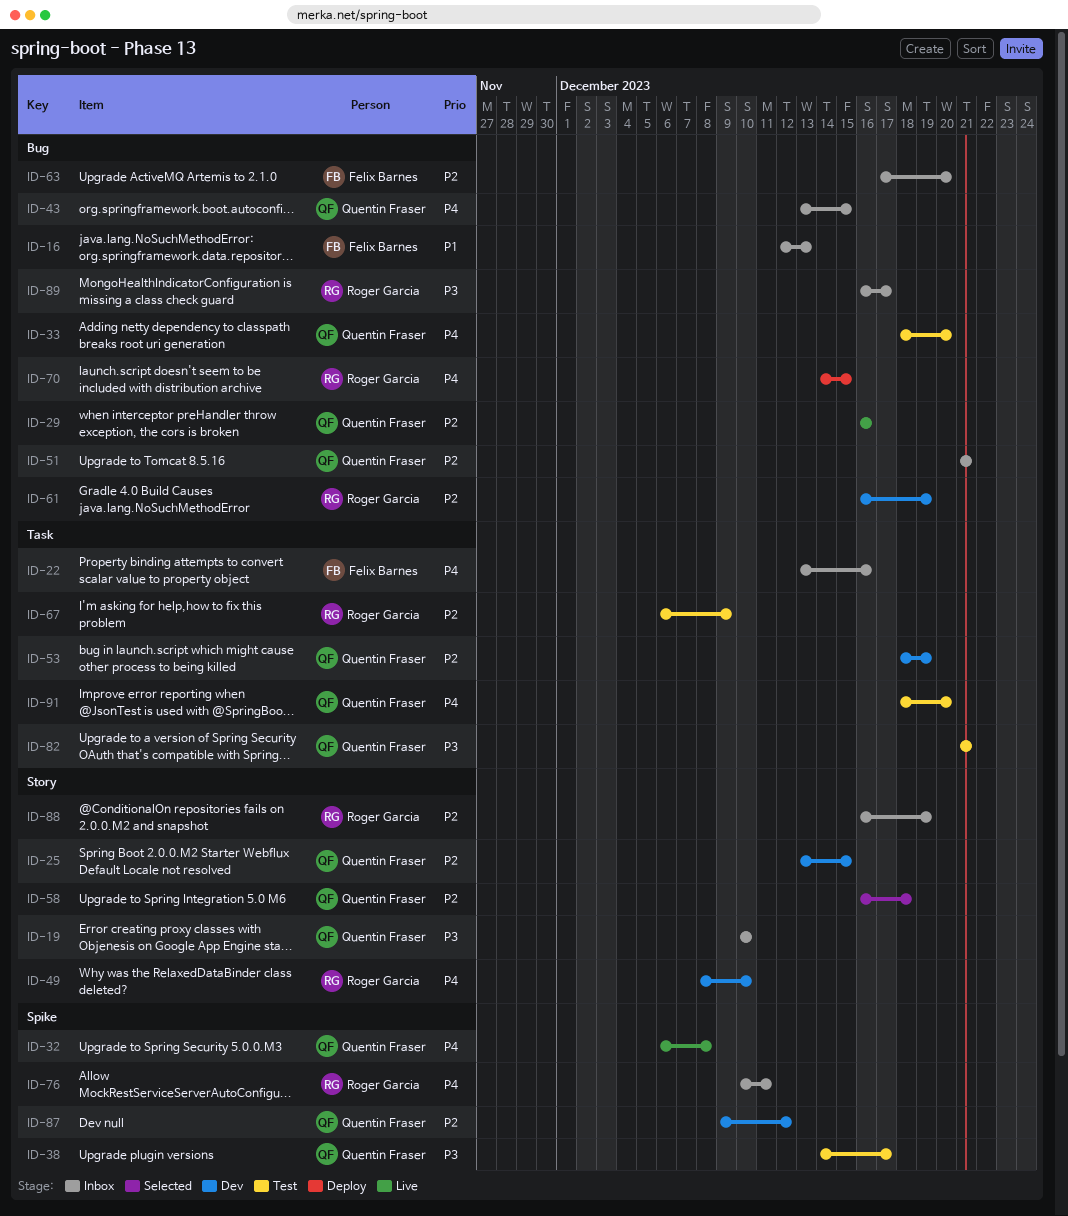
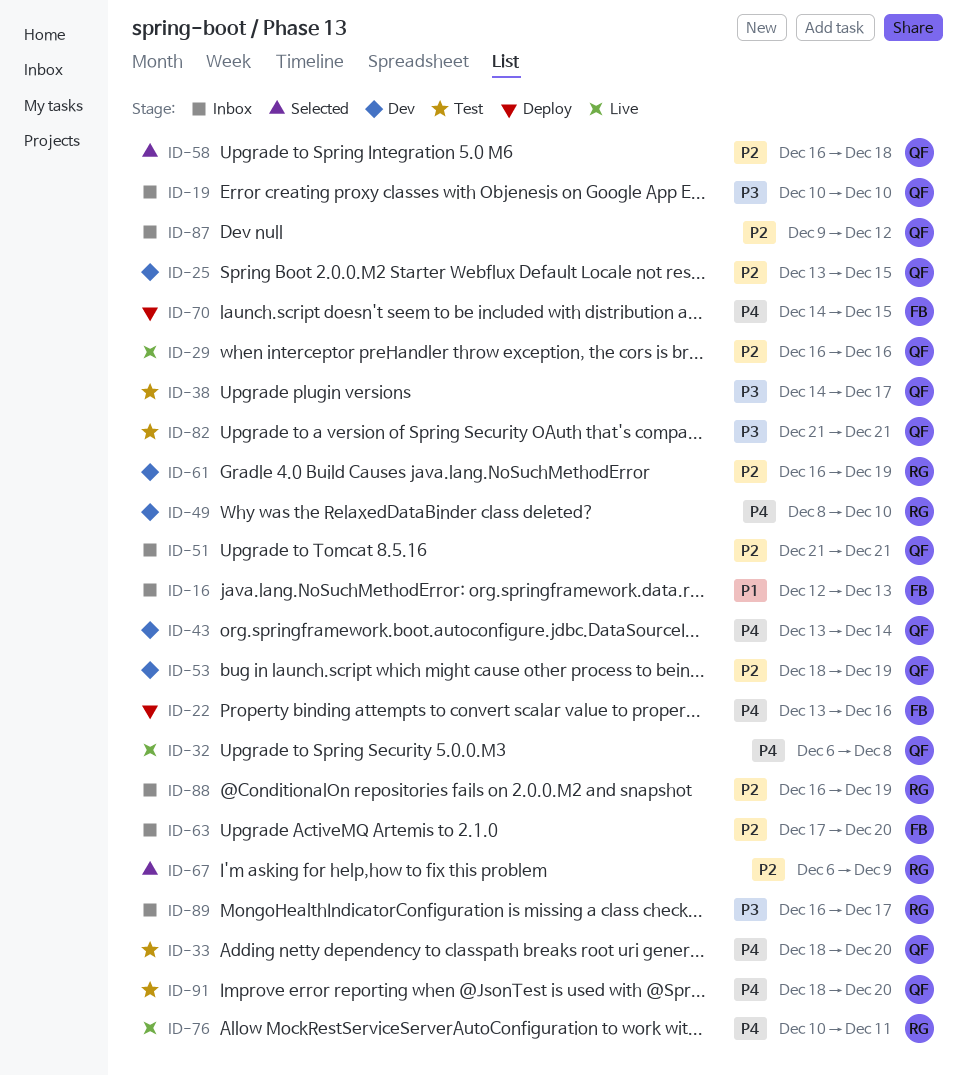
ID-22, status: Inbox -> Deploy
ID-43, status: Inbox -> Dev
ID-43, due: Dec 15 -> Dec 14
ID-67, status: Test -> Selected
ID-70, owner: Roger Garcia -> Felix Barnes
ID-76, status: Inbox -> Live
ID-87, status: Dev -> Inbox

